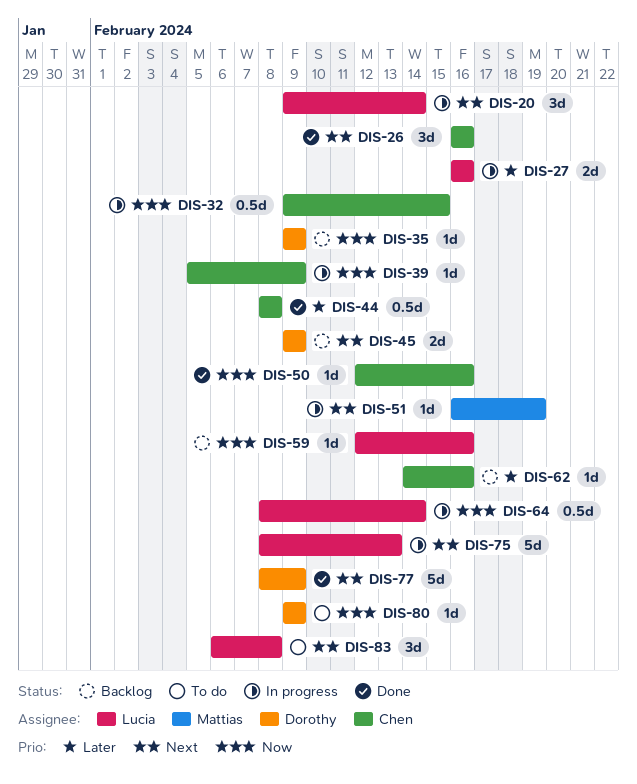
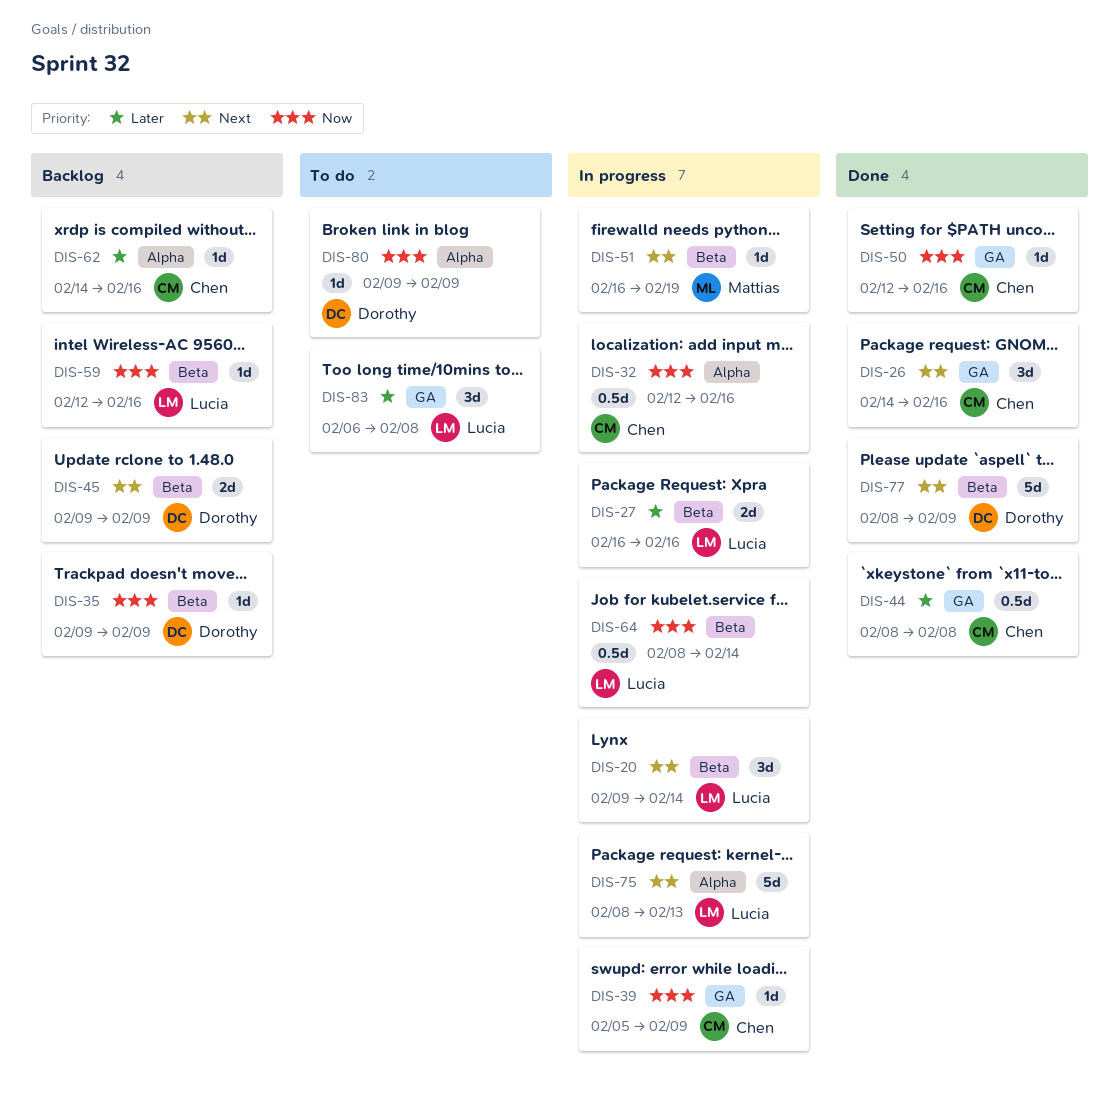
DIS-26, start: Feb 16 -> Feb 14
DIS-32, start: Feb 9 -> Feb 12
DIS-32, due: Feb 15 -> Feb 16
DIS-83, priority: Next -> Later

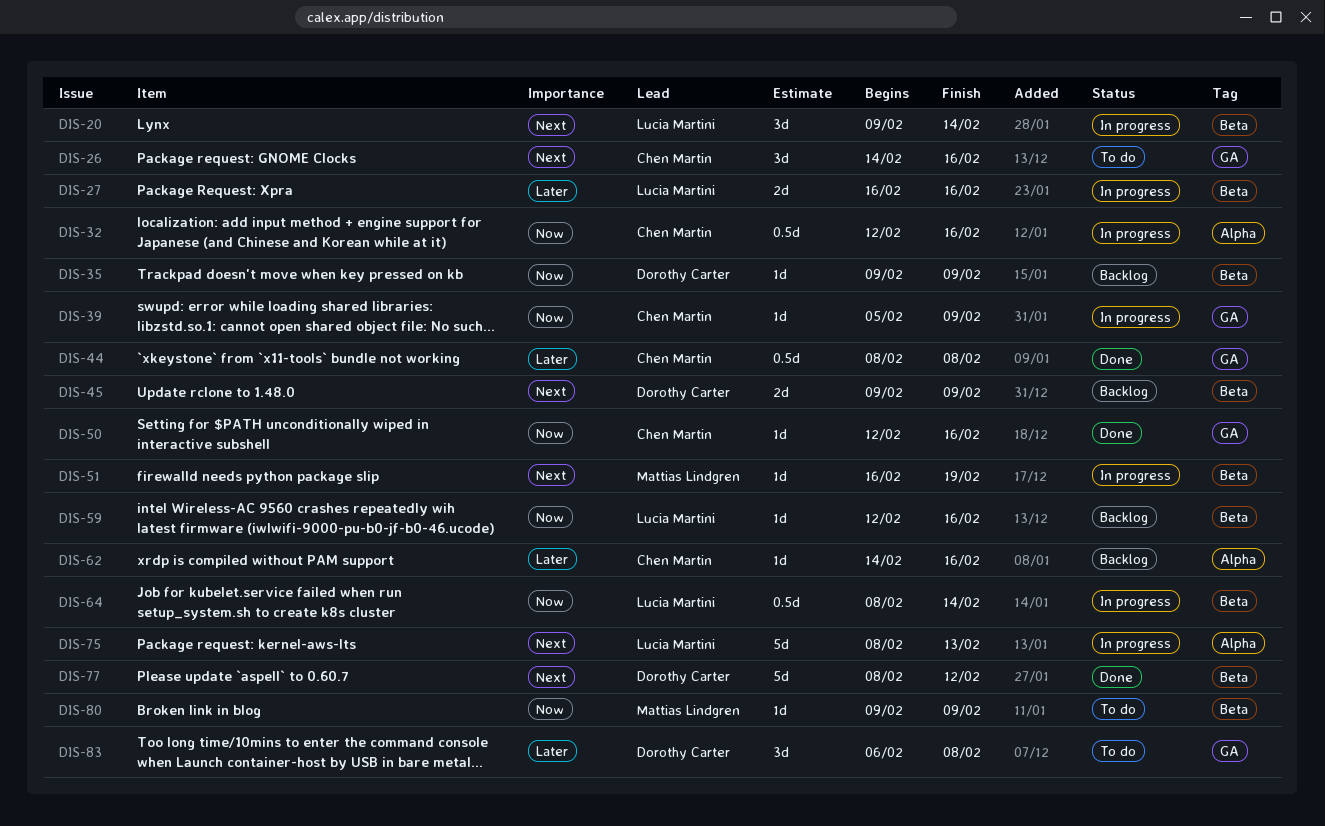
DIS-26, status: Done -> To do
DIS-77, due: Feb 9 -> Feb 12
DIS-80, owner: Dorothy Carter -> Mattias Lindgren
DIS-80, label: Alpha -> Beta
DIS-83, owner: Lucia Martini -> Dorothy Carter

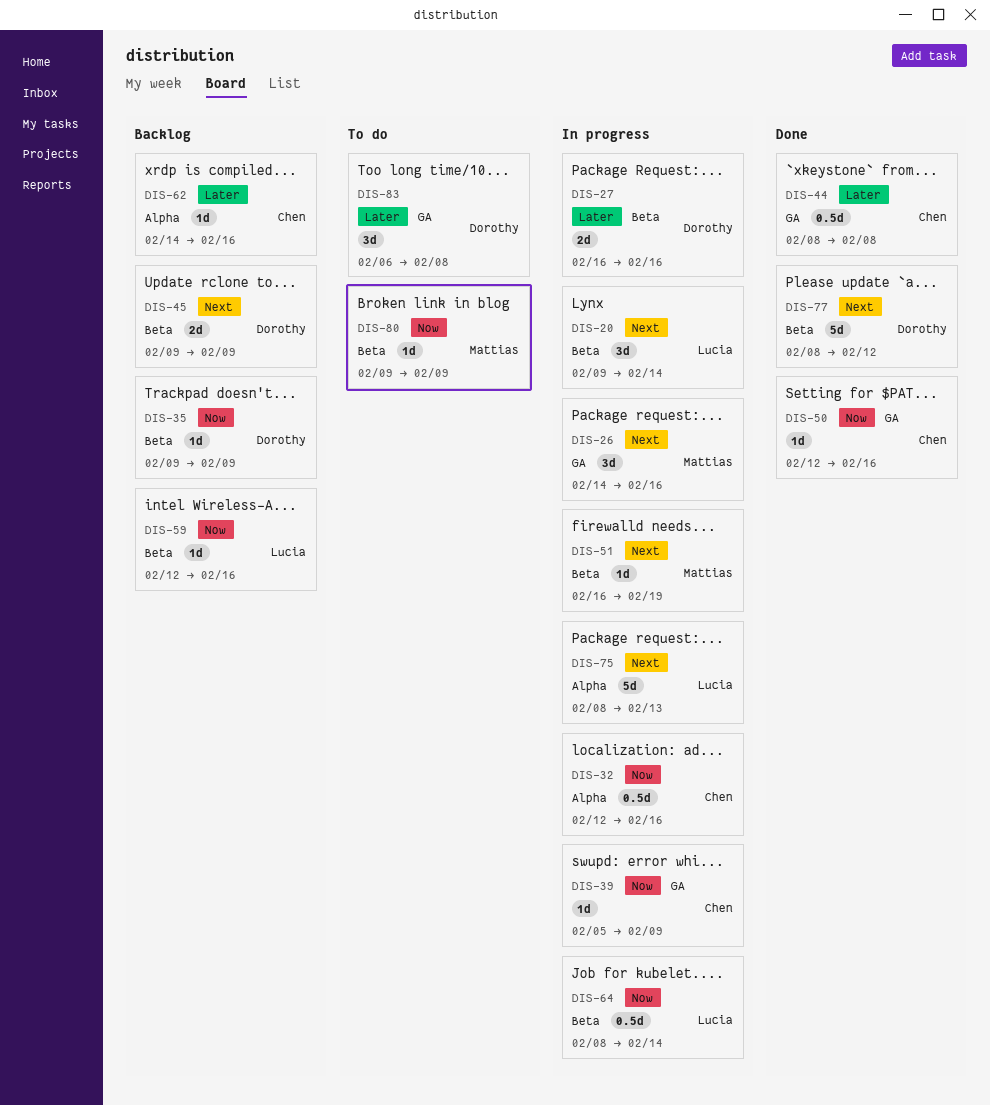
DIS-26, status: To do -> In progress
DIS-26, owner: Chen Martin -> Mattias Lindgren
DIS-27, owner: Lucia Martini -> Dorothy Carter

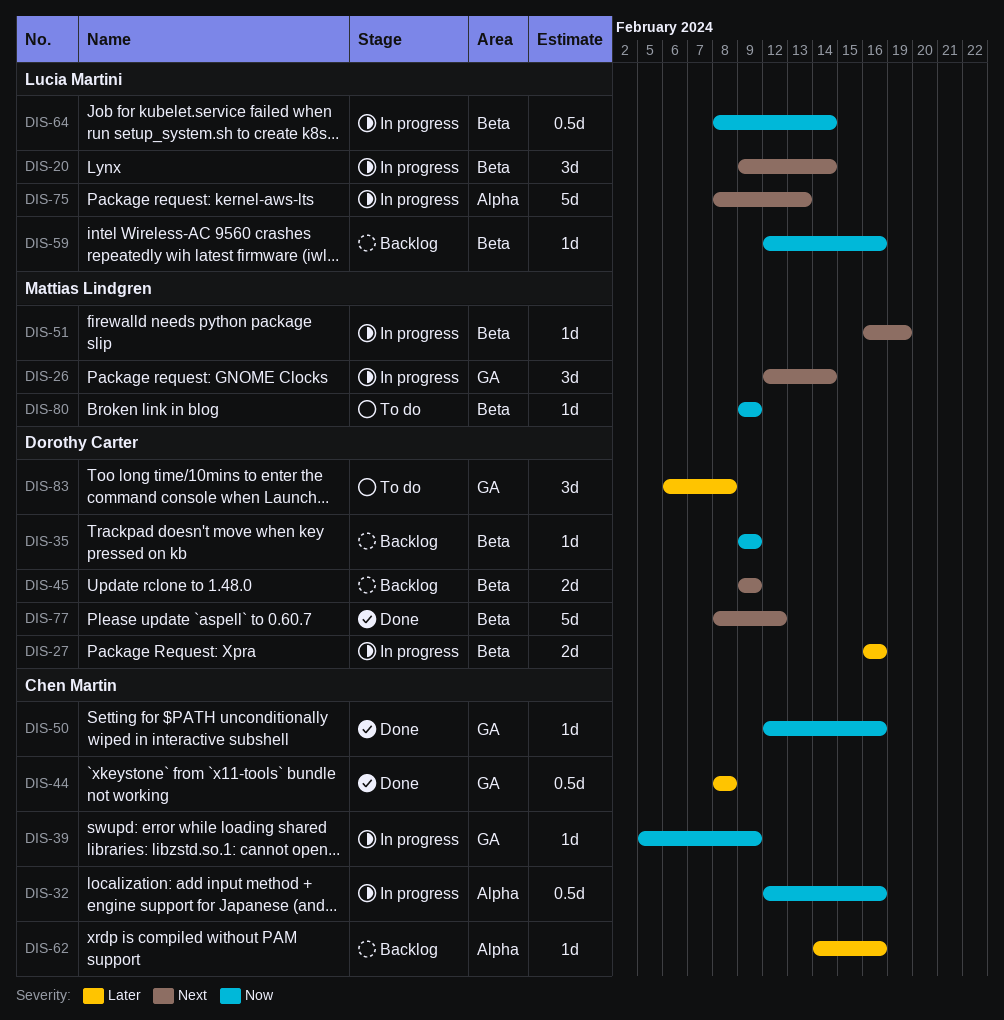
DIS-26, start: Feb 14 -> Feb 12
DIS-26, due: Feb 16 -> Feb 14

